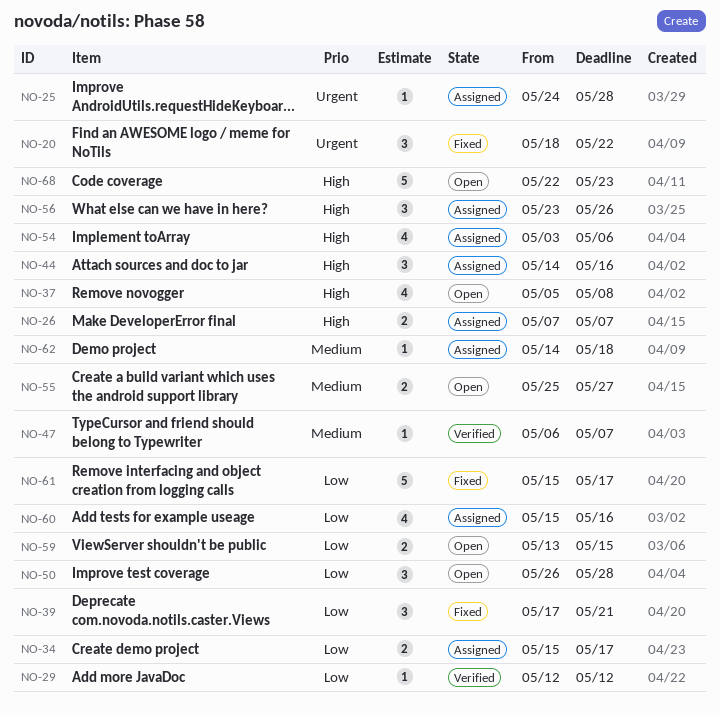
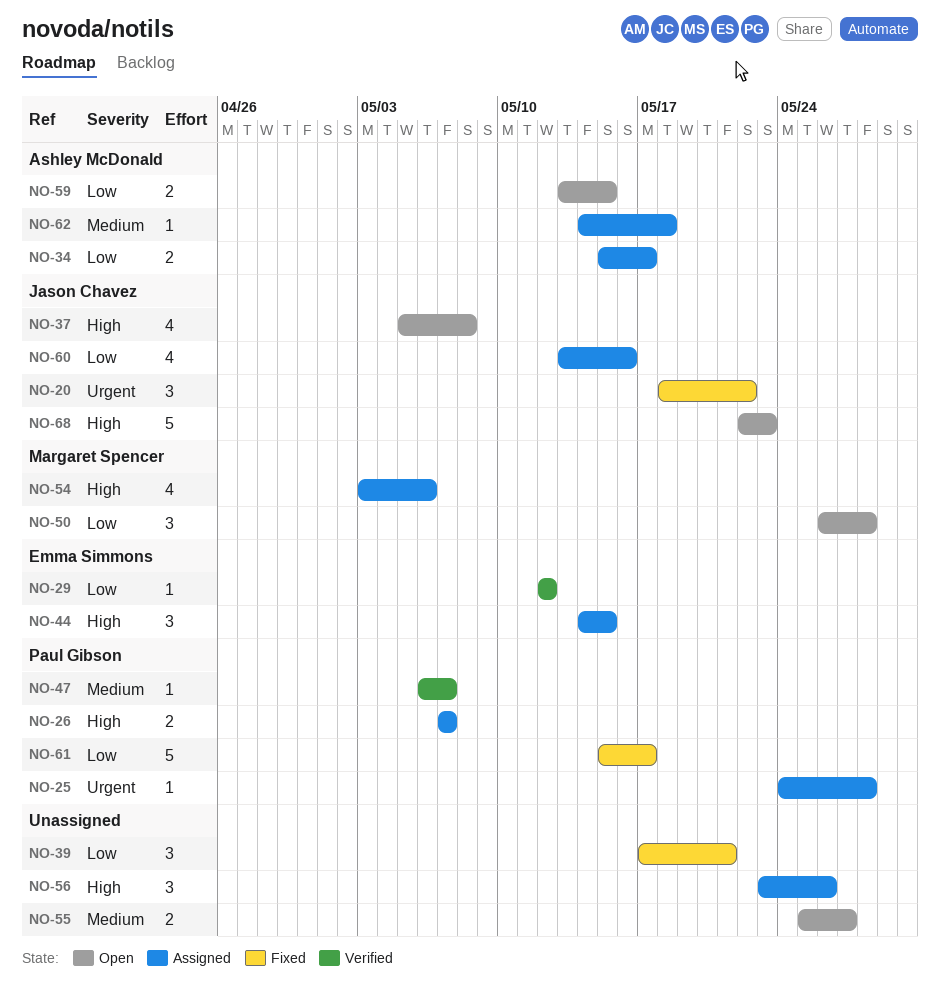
NO-44, due: May 16 -> May 15
NO-60, start: May 15 -> May 13

